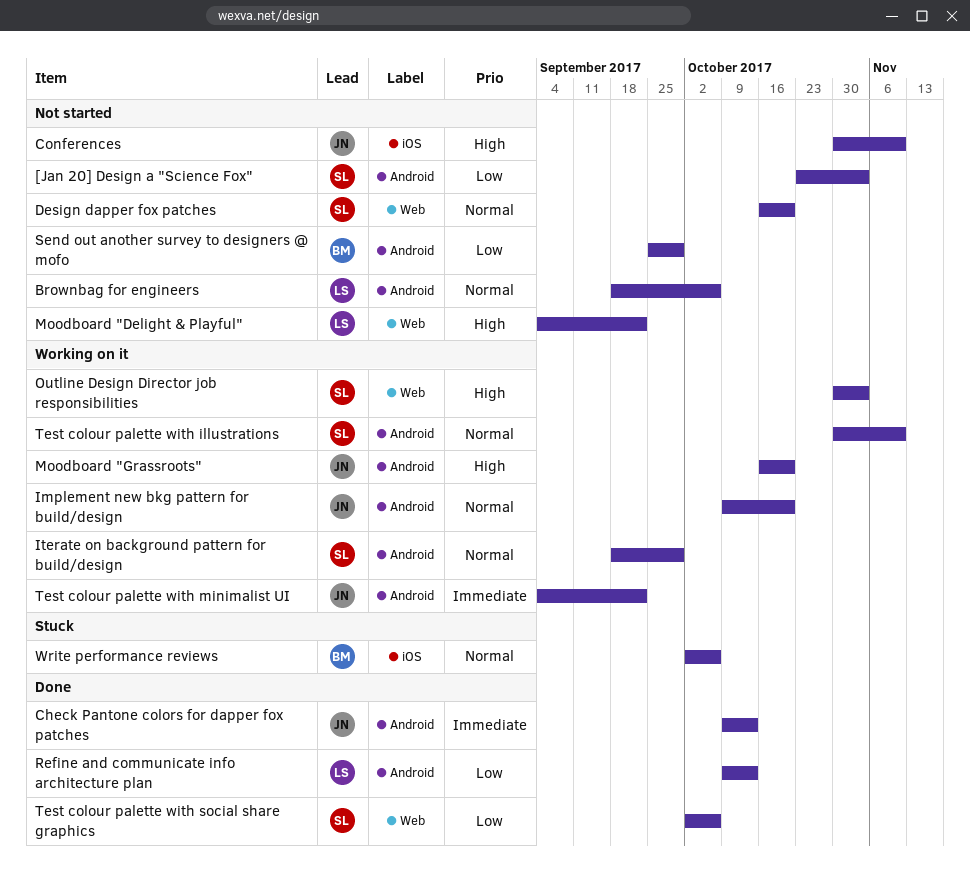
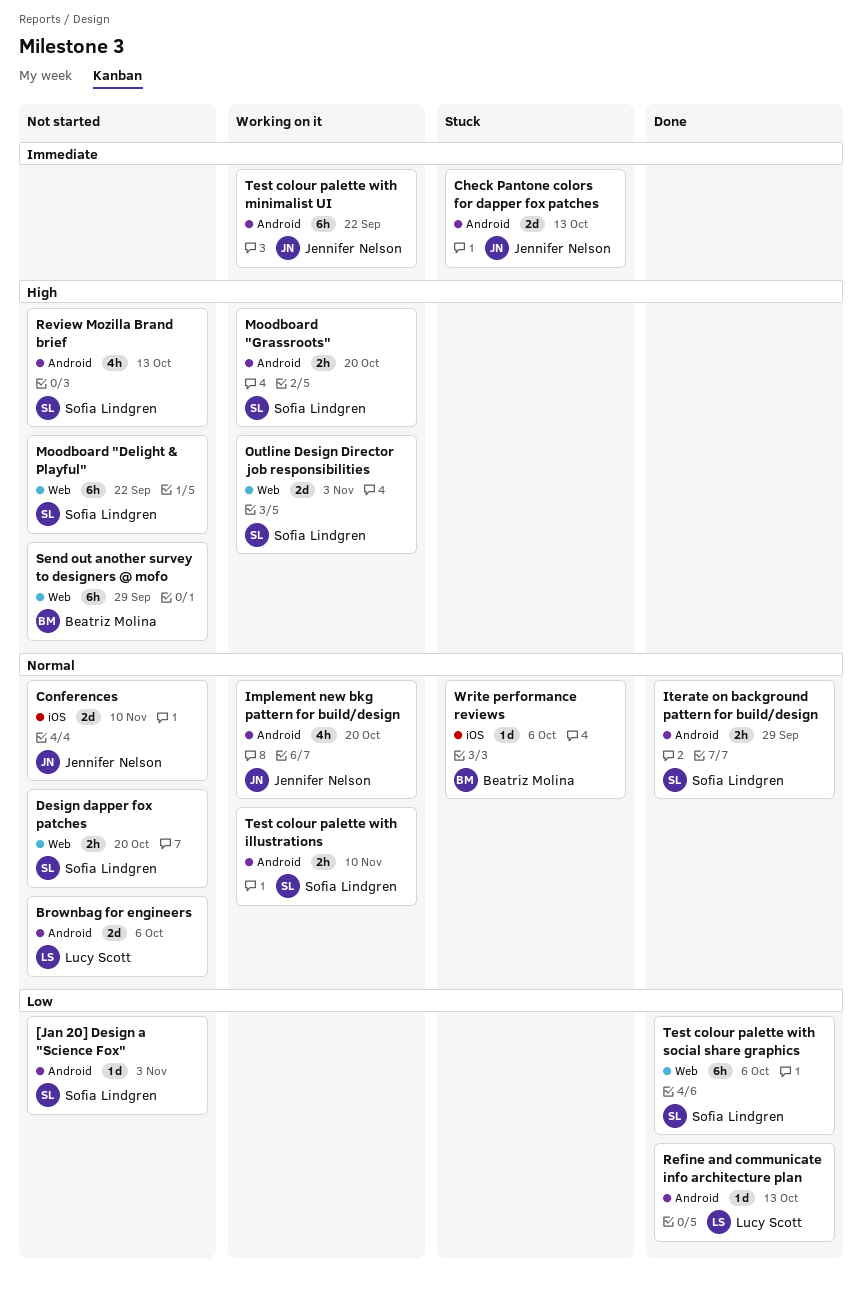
Check Pantone colors for dapper fox patches, status: Done -> Stuck
Conferences, priority: High -> Normal
Iterate on background pattern for build/design, status: Working on it -> Done
Moodboard "Delight & Playful", owner: Lucy Scott -> Sofia Lindgren
Moodboard "Grassroots", owner: Jennifer Nelson -> Sofia Lindgren
Review Mozilla Brand brief: none -> present
Send out another survey to designers @ mofo, priority: Low -> High
Send out another survey to designers @ mofo, label: Android -> Web

